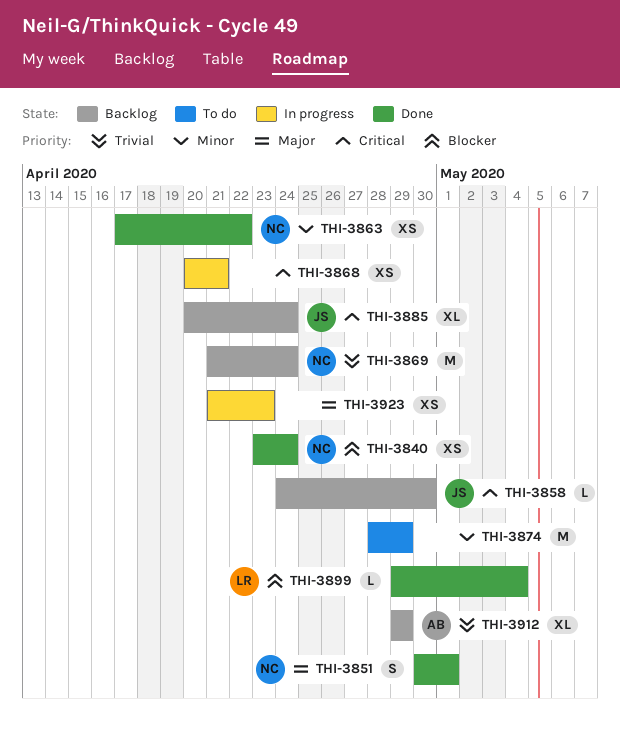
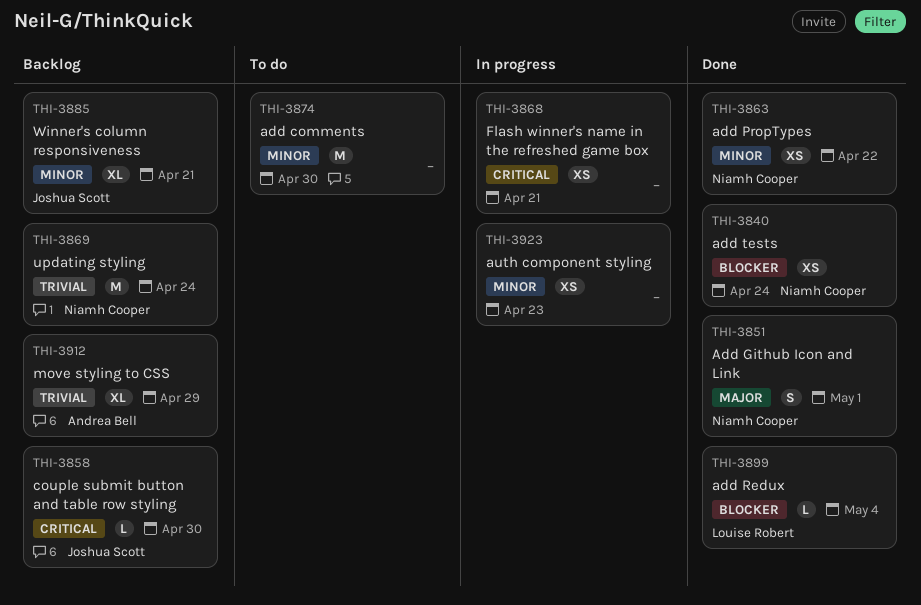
THI-3874, due: Apr 29 -> Apr 30
THI-3885, priority: Critical -> Minor
THI-3885, due: Apr 24 -> Apr 21
THI-3923, priority: Major -> Minor

